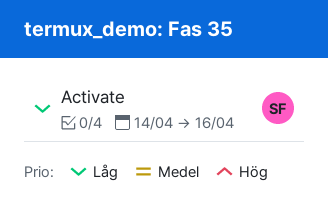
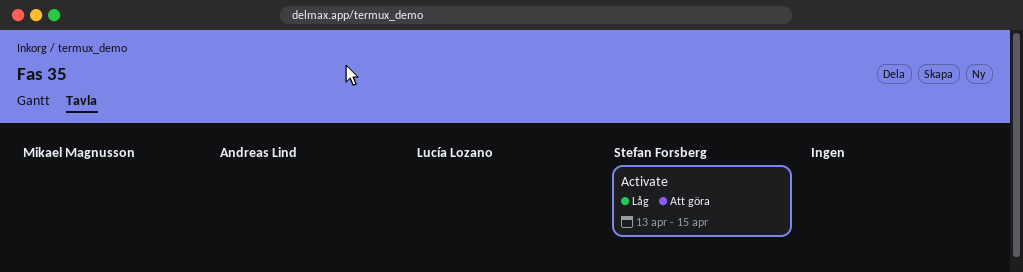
Activate, start: Apr 14 -> Apr 13
Activate, due: Apr 16 -> Apr 15

